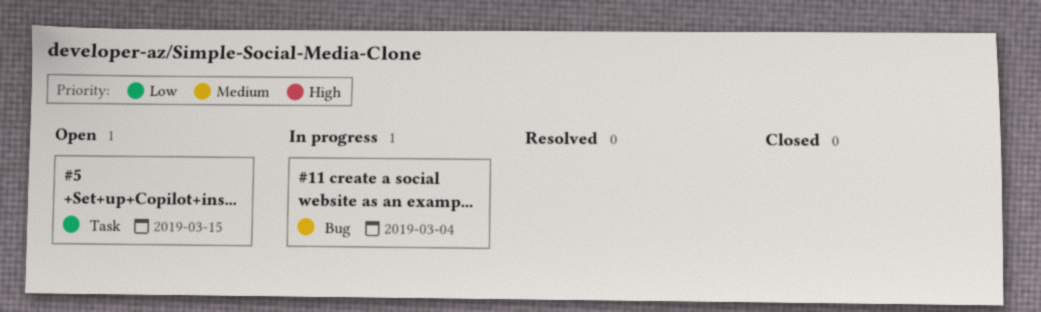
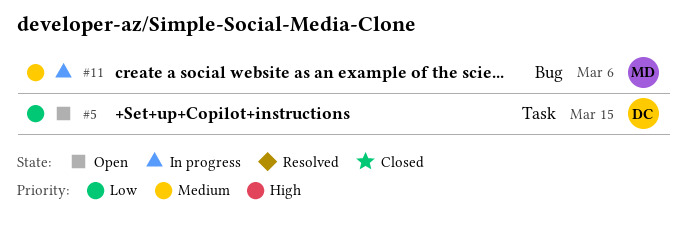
#11, due: Mar 4 -> Mar 6

